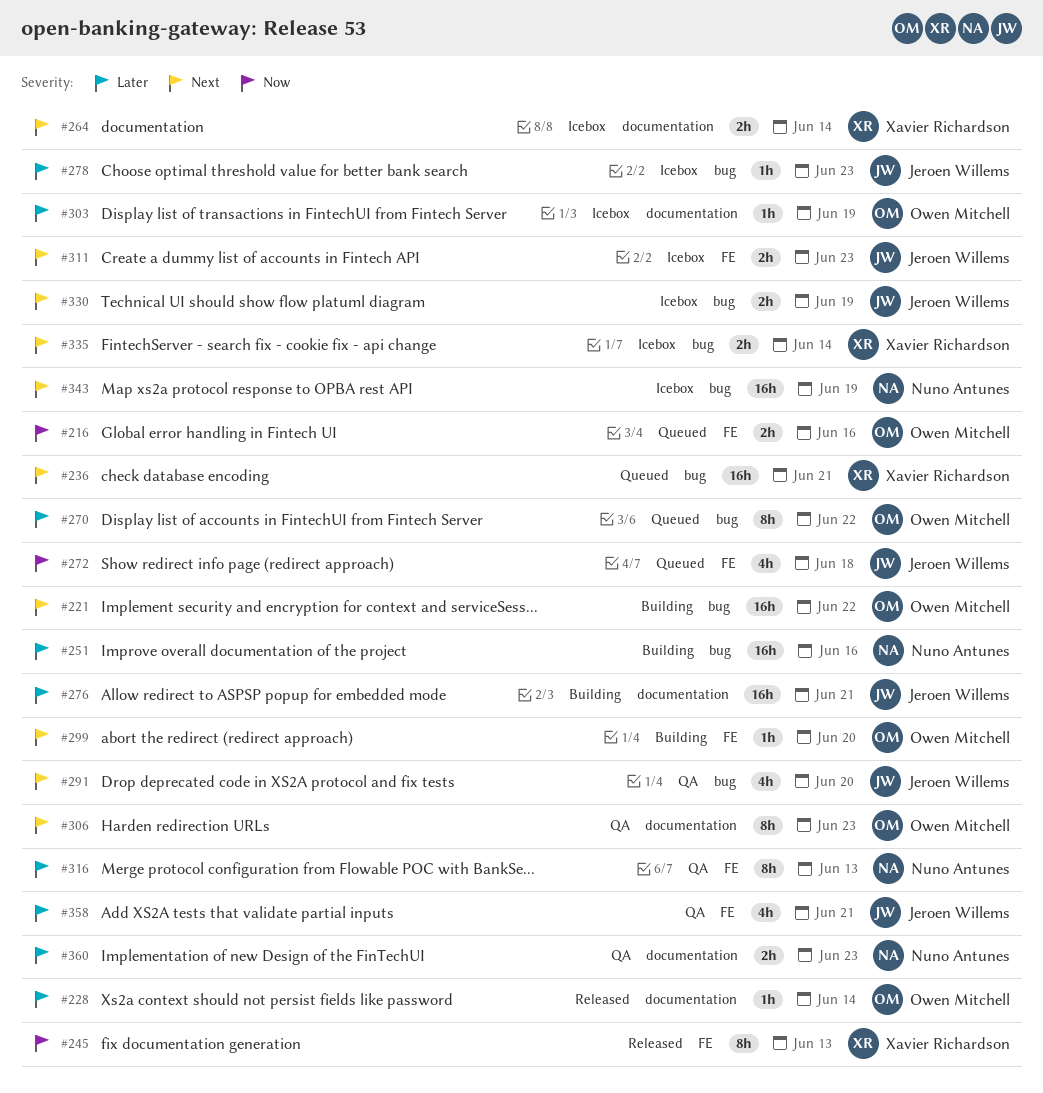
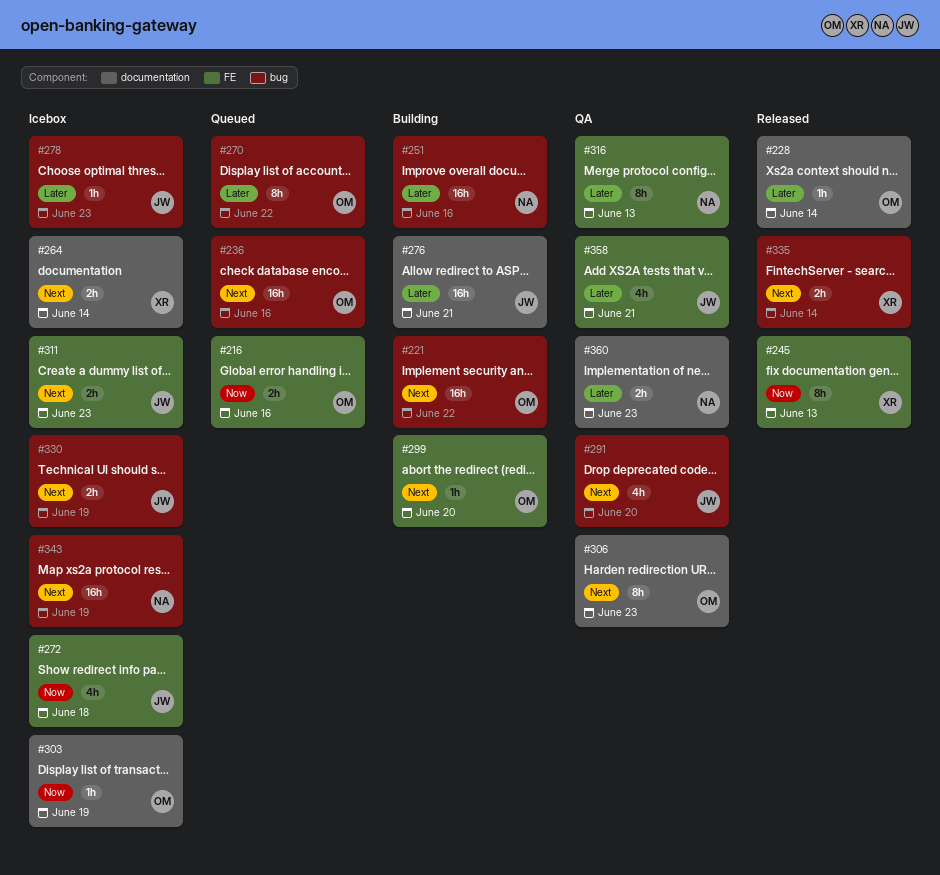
#236, owner: Xavier Richardson -> Owen Mitchell
#236, due: Jun 21 -> Jun 16
#272, status: Queued -> Icebox
#303, priority: Later -> Now
#335, status: Icebox -> Released

